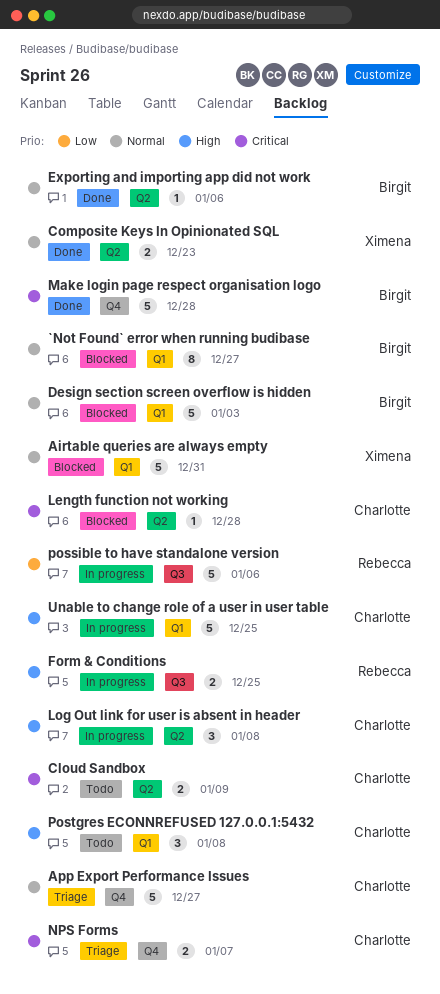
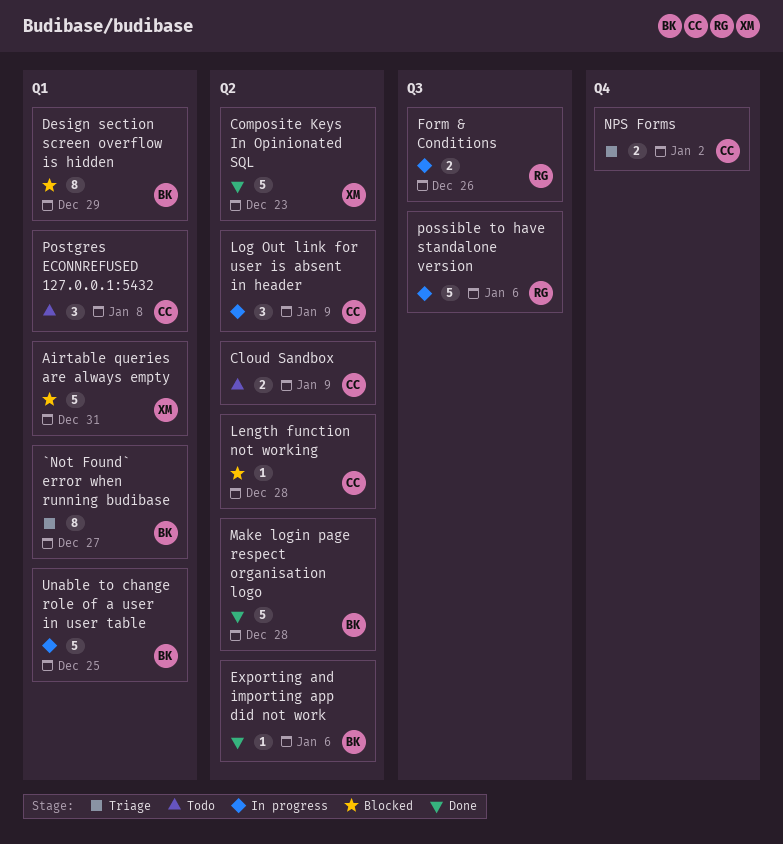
`Not Found` error when running budibase, status: Blocked -> Triage
App Export Performance Issues: present -> none
Composite Keys In Opinionated SQL, estimate: 2 -> 5
Design section screen overflow is hidden, estimate: 5 -> 8
Design section screen overflow is hidden, due: Jan 3 -> Dec 29
Form & Conditions, due: Dec 25 -> Dec 26
Log Out link for user is absent in header, due: Jan 8 -> Jan 9
Make login page respect organisation logo, label: Q4 -> Q2
NPS Forms, due: Jan 7 -> Jan 2
Unable to change role of a user in user table, owner: Charlotte -> Birgit

